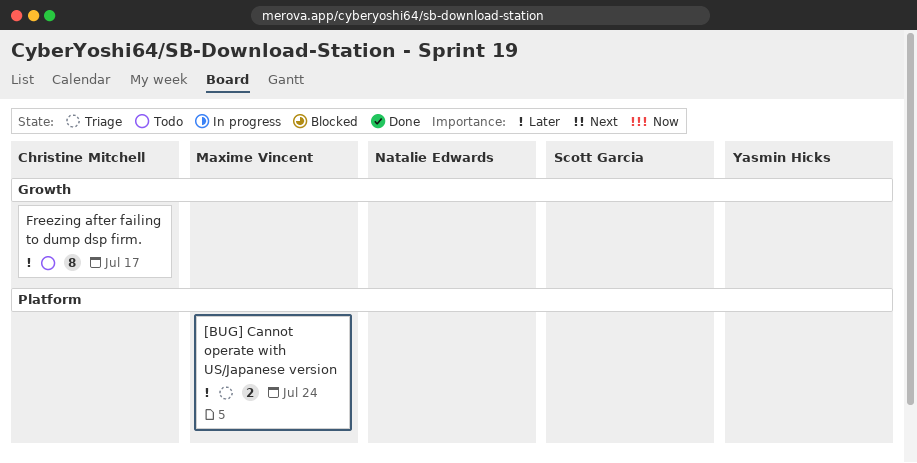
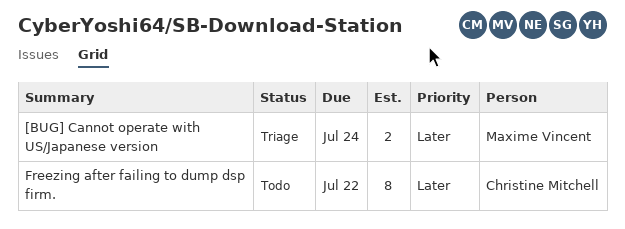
Freezing after failing to dump dsp firm., due: Jul 17 -> Jul 22

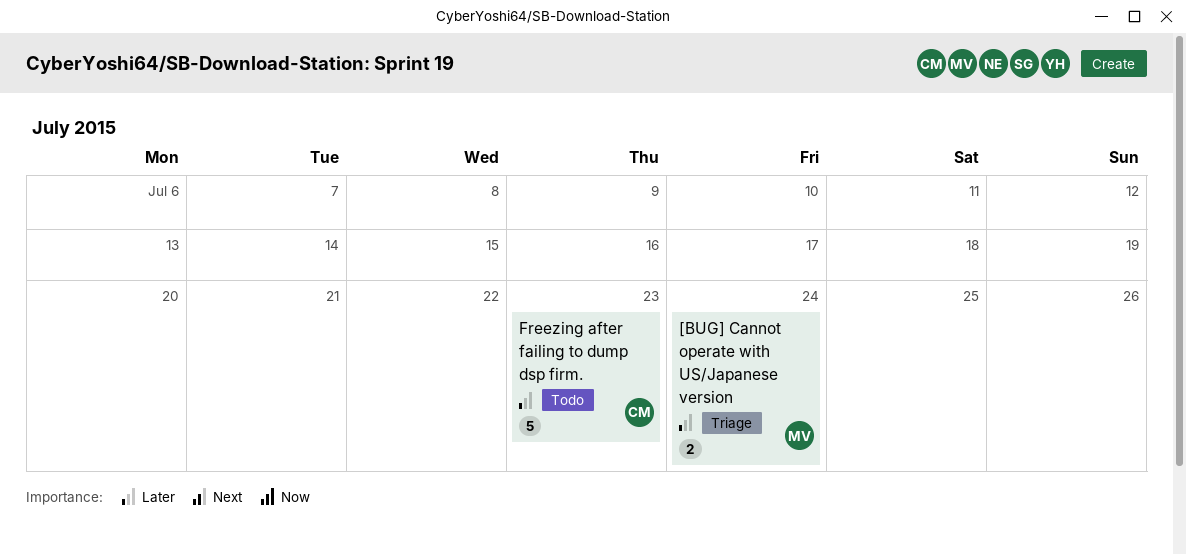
Freezing after failing to dump dsp firm., estimate: 8 -> 5
Freezing after failing to dump dsp firm., due: Jul 22 -> Jul 23

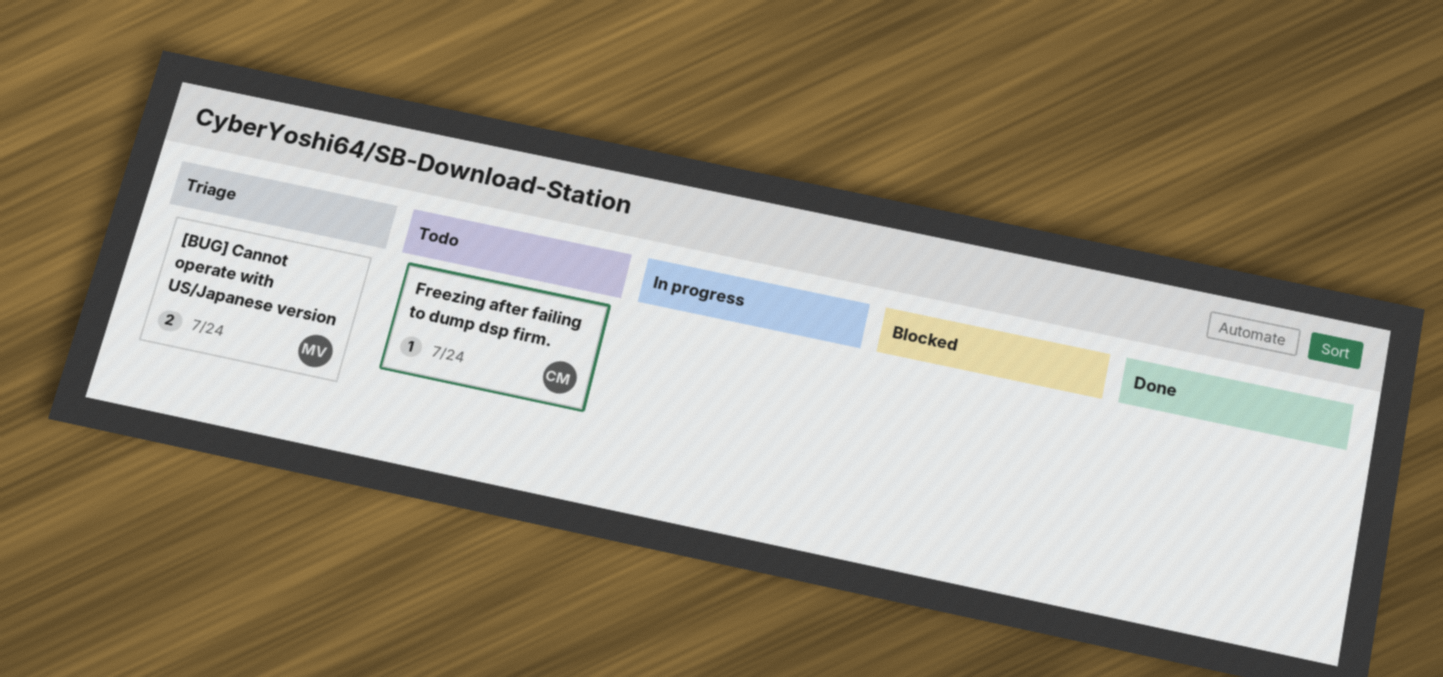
Freezing after failing to dump dsp firm., estimate: 5 -> 1
Freezing after failing to dump dsp firm., due: Jul 23 -> Jul 24

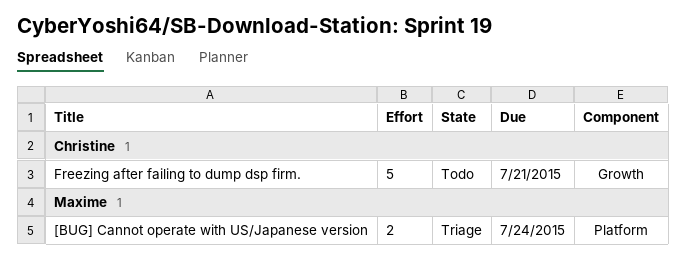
Freezing after failing to dump dsp firm., estimate: 1 -> 5
Freezing after failing to dump dsp firm., due: Jul 24 -> Jul 21

